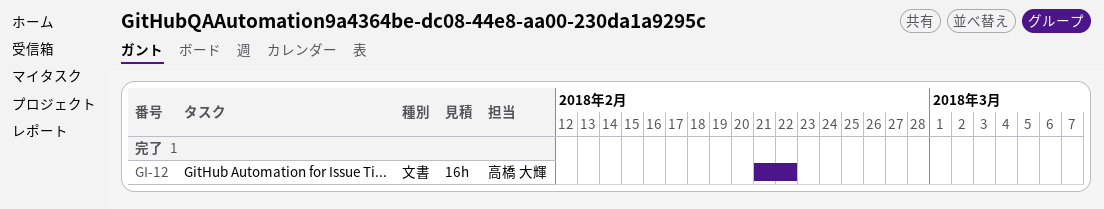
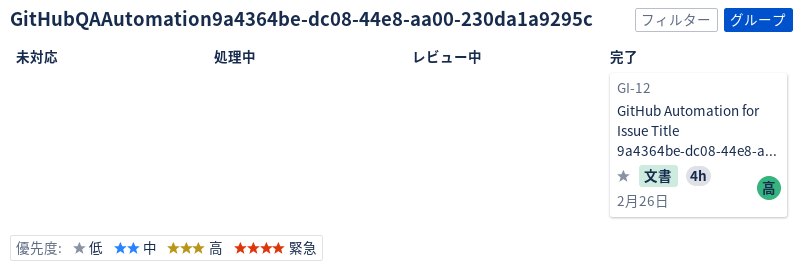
GI-12, estimate: 16h -> 4h
GI-12, due: Feb 22 -> Feb 26

